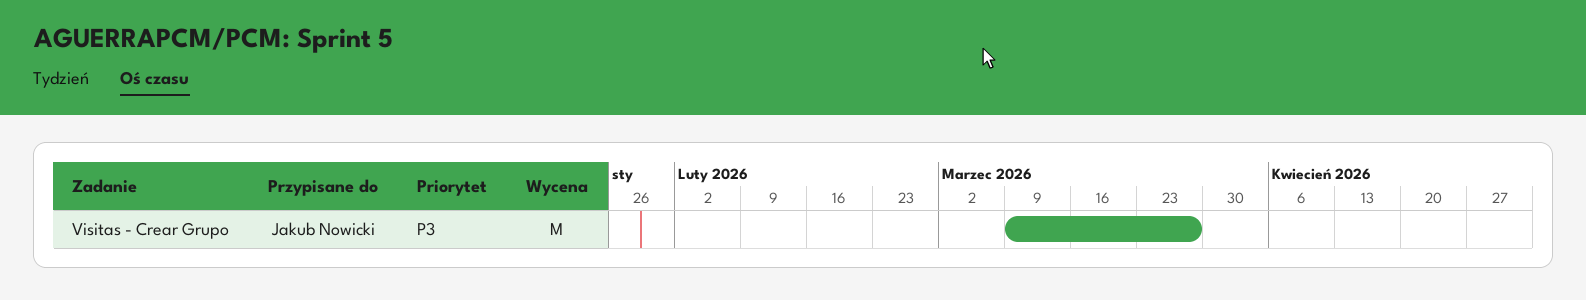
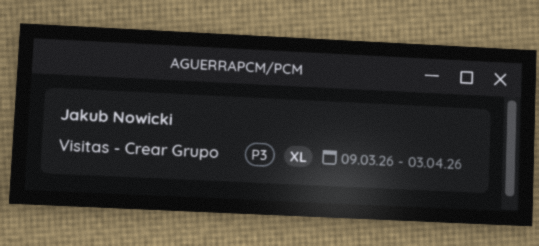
Visitas - Crear Grupo, estimate: M -> XL
Visitas - Crear Grupo, due: Mar 27 -> Apr 3

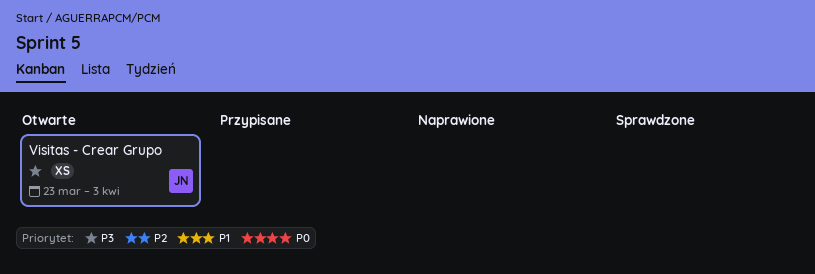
Visitas - Crear Grupo, estimate: XL -> XS
Visitas - Crear Grupo, start: Mar 9 -> Mar 23

